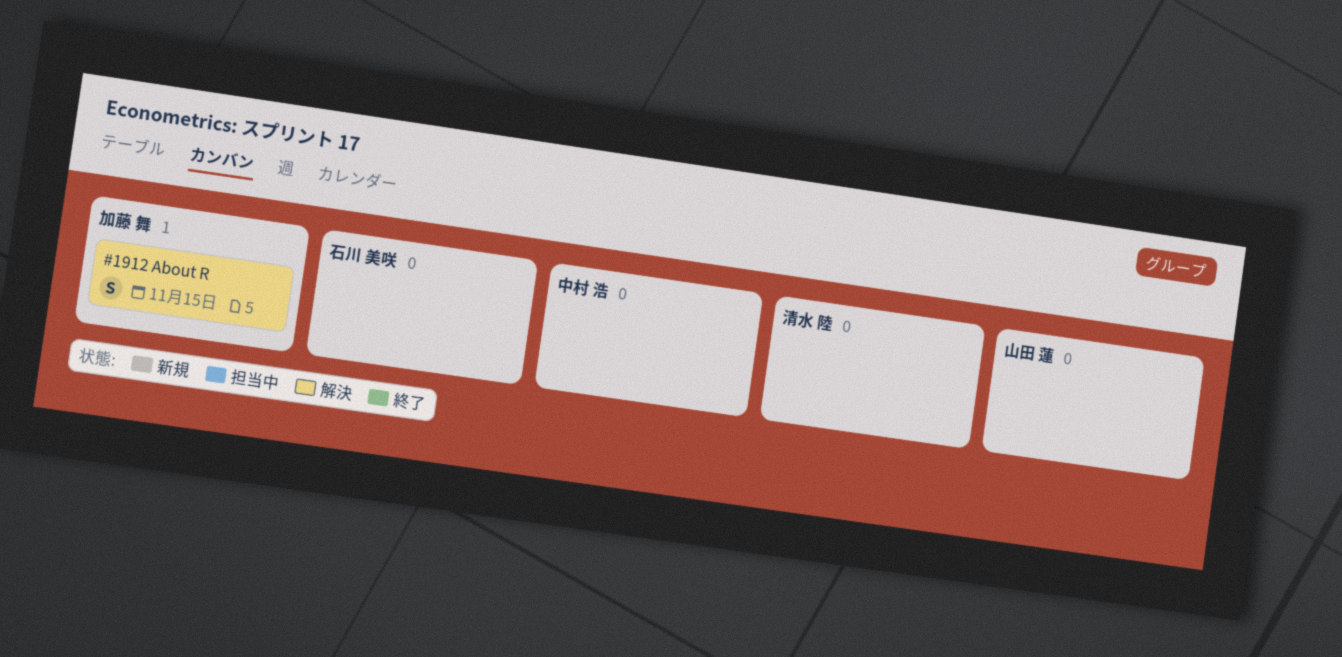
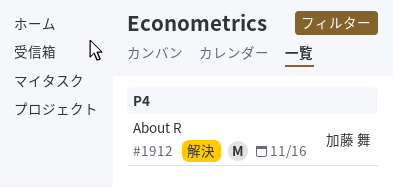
#1912, estimate: S -> M
#1912, due: Nov 15 -> Nov 16

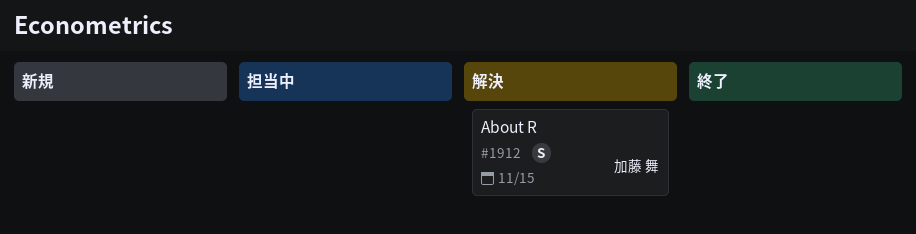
#1912, estimate: M -> S
#1912, due: Nov 16 -> Nov 15

